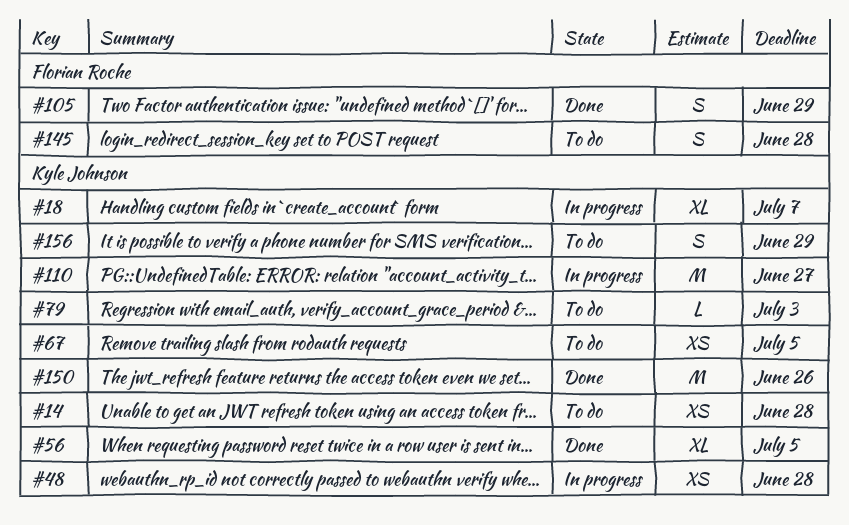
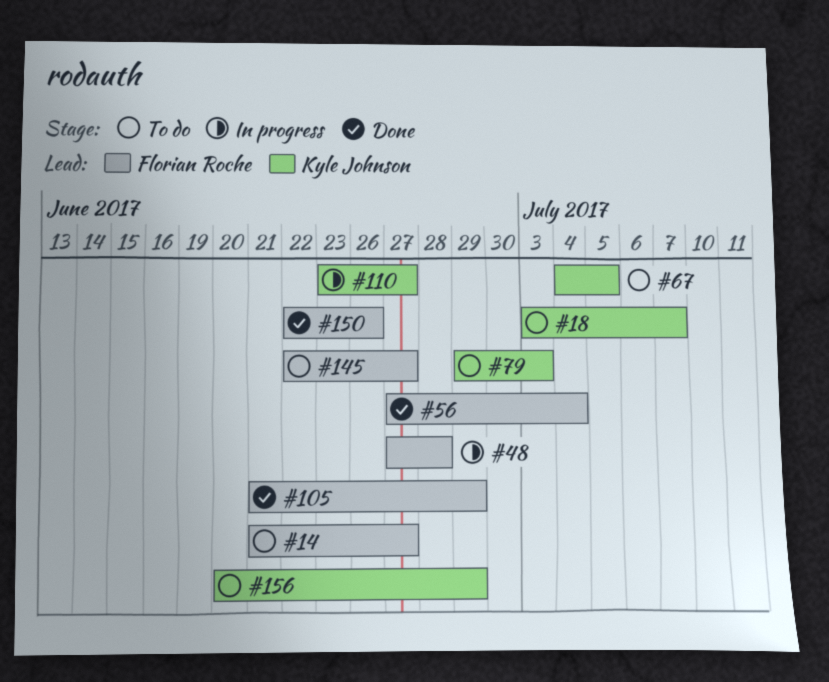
#14, owner: Kyle Johnson -> Florian Roche
#14, due: Jun 28 -> Jun 27
#18, status: In progress -> To do
#48, owner: Kyle Johnson -> Florian Roche
#56, owner: Kyle Johnson -> Florian Roche
#56, due: Jul 5 -> Jul 4
#145, due: Jun 28 -> Jun 27
#150, owner: Kyle Johnson -> Florian Roche

